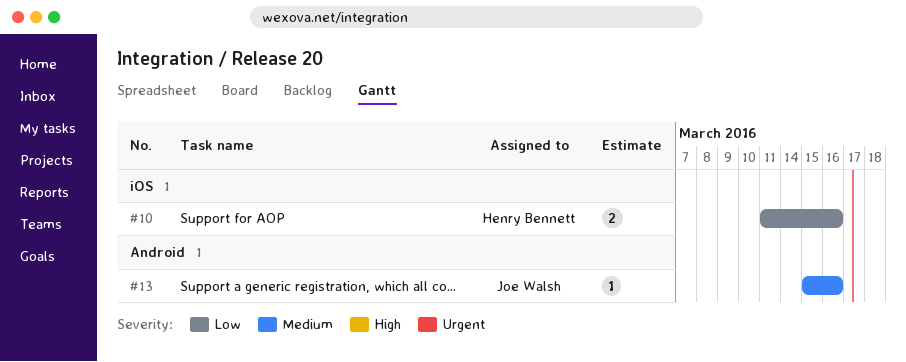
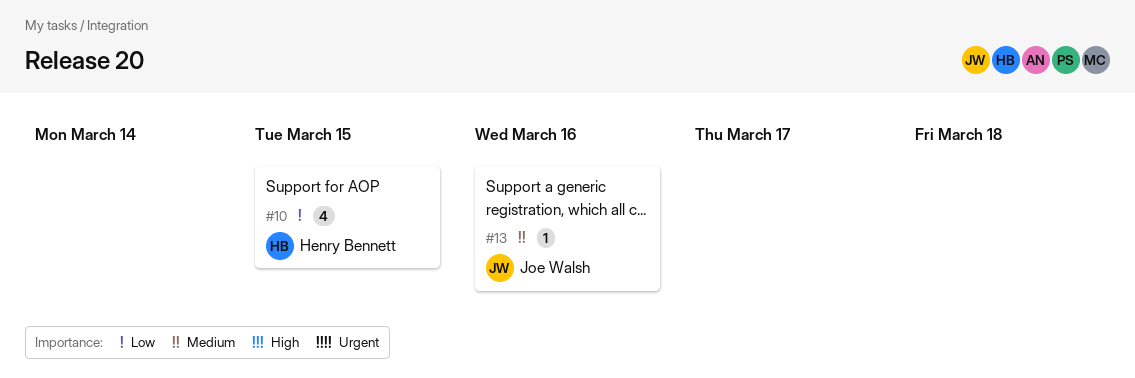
#10, estimate: 2 -> 4
#10, due: Mar 16 -> Mar 15

